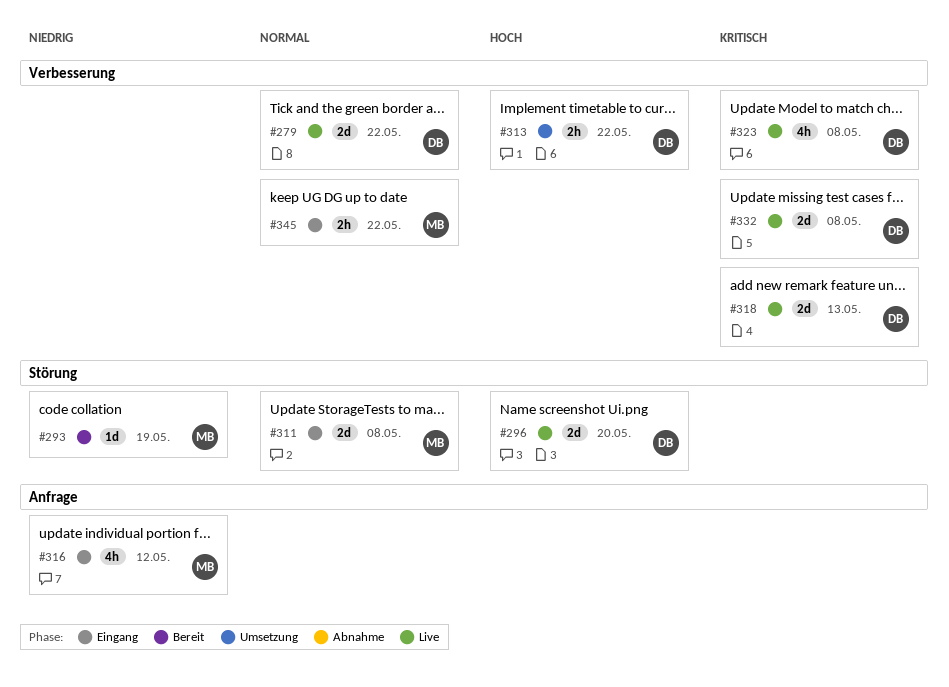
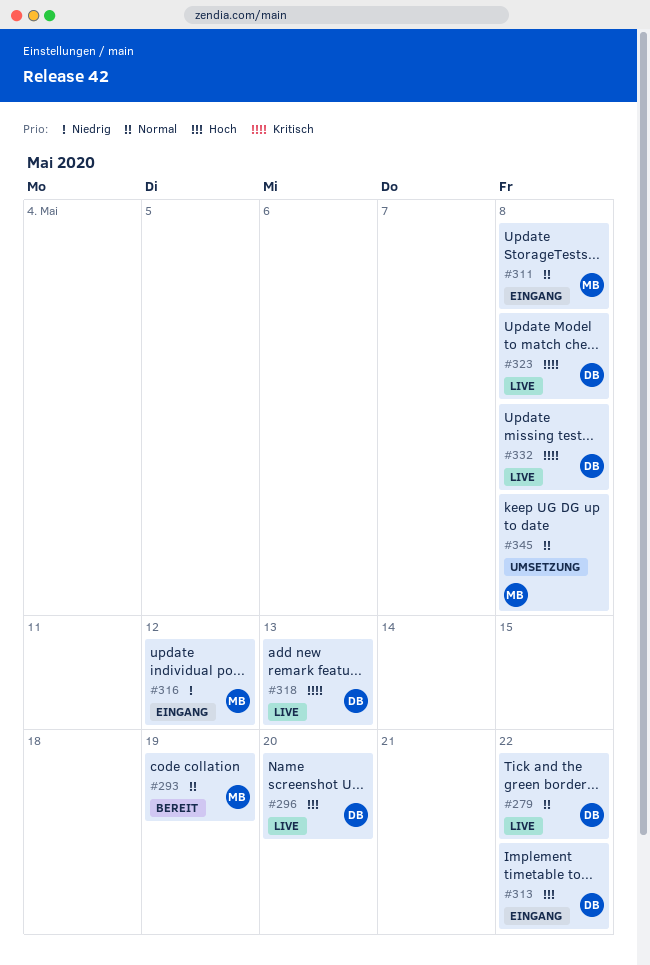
#293, priority: Niedrig -> Normal
#313, status: Umsetzung -> Eingang
#345, status: Eingang -> Umsetzung
#345, due: May 22 -> May 8

